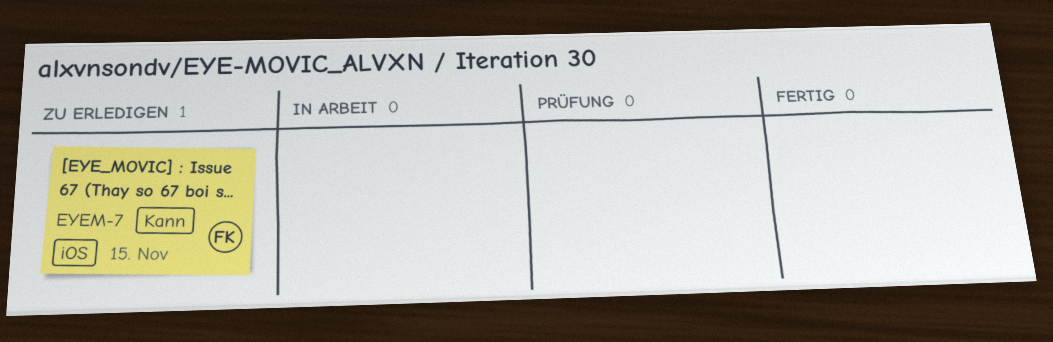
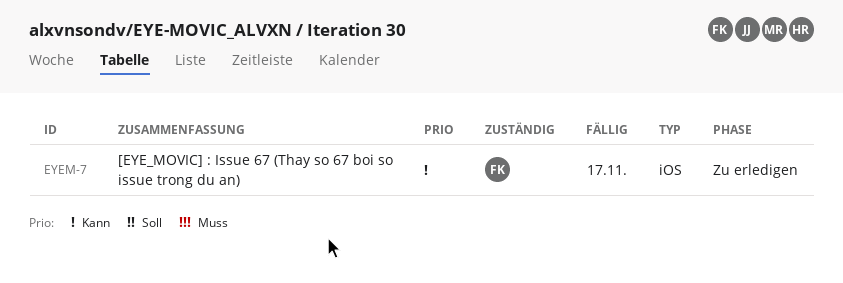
EYEM-7, due: Nov 15 -> Nov 17

